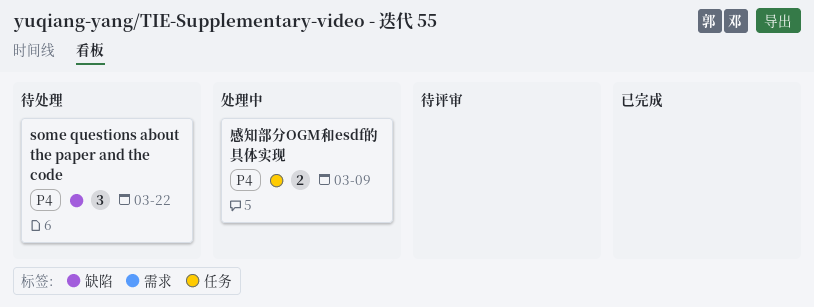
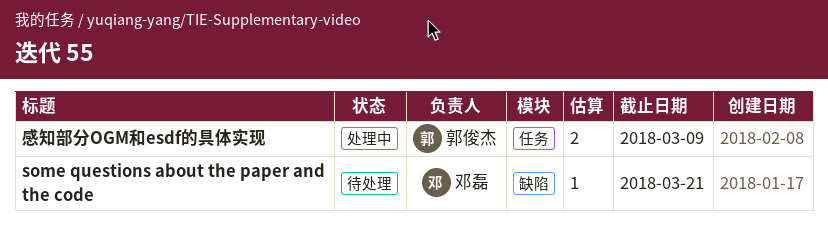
some questions about the paper and the code, estimate: 3 -> 1
some questions about the paper and the code, due: Mar 22 -> Mar 21

